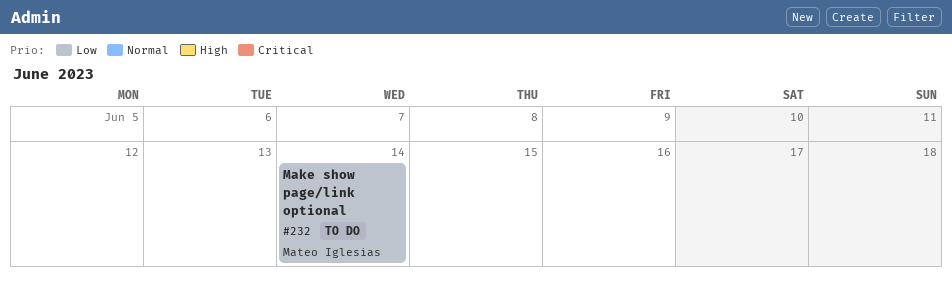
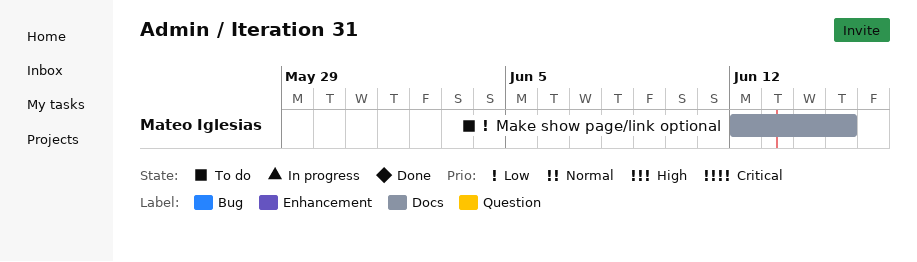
Make show page/link optional, due: Jun 14 -> Jun 15

